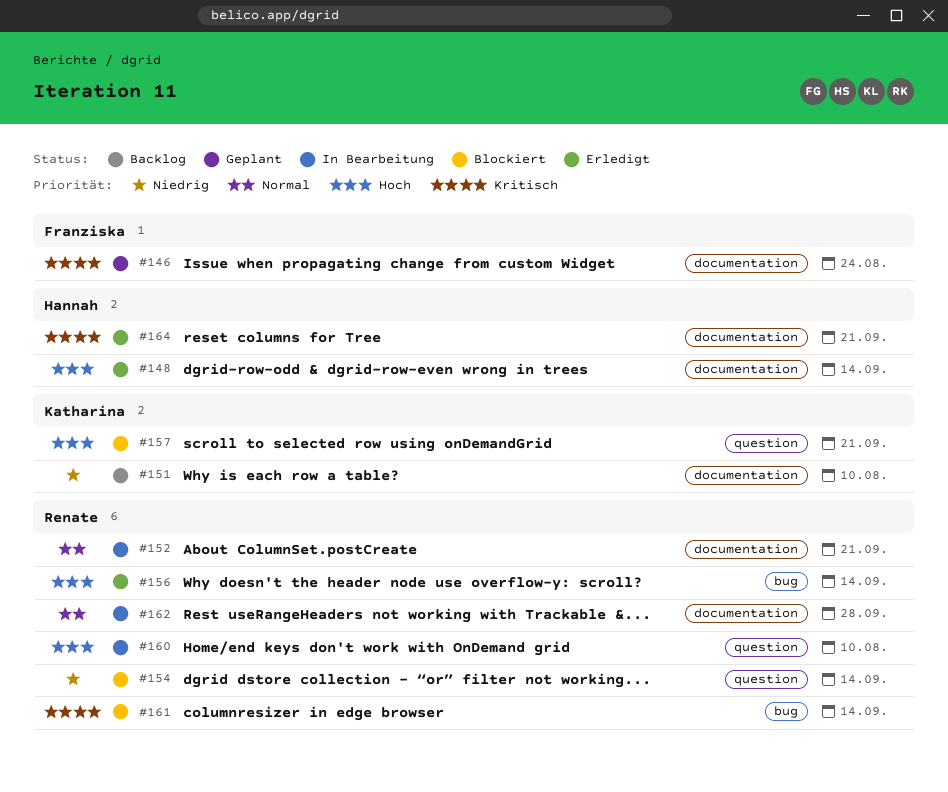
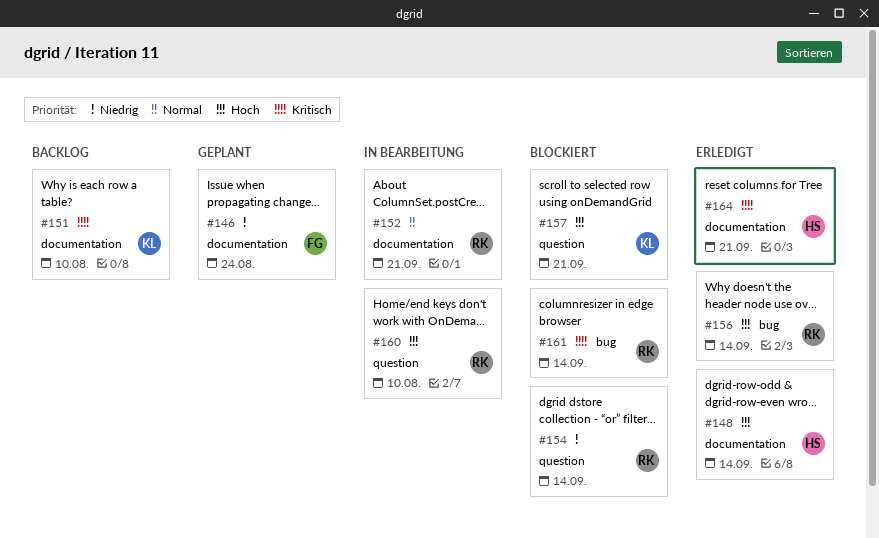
#146, priority: Kritisch -> Niedrig
#151, priority: Niedrig -> Kritisch
#162: present -> none

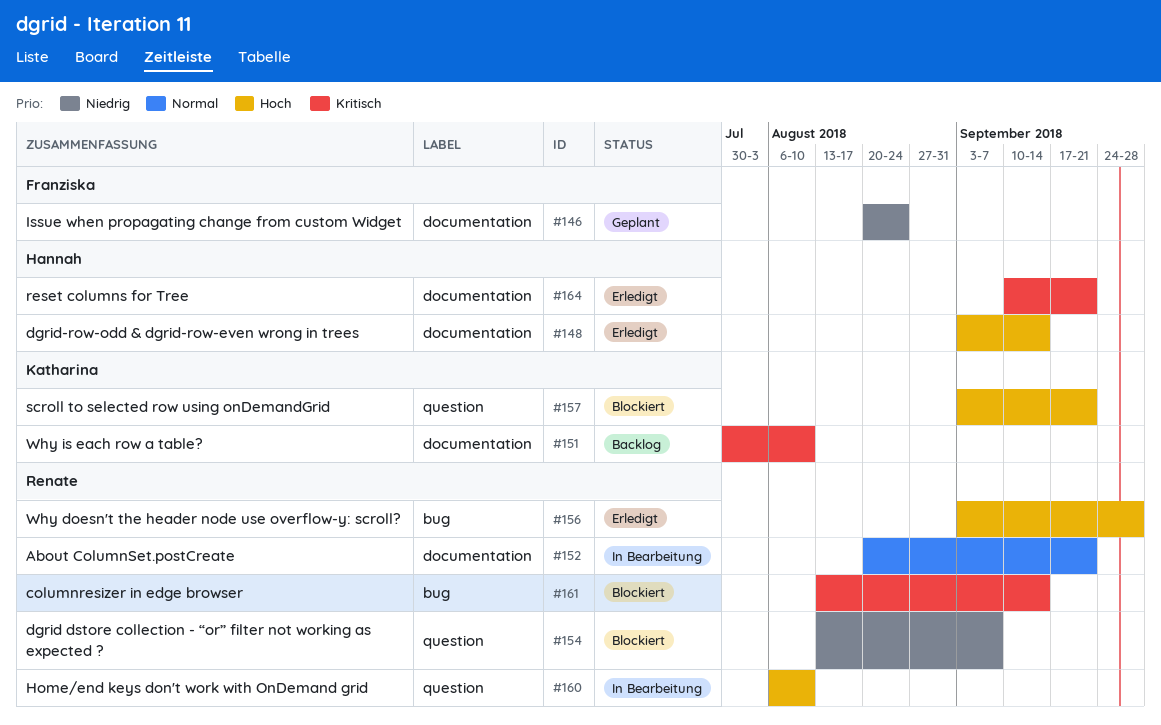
#154, due: Sep 14 -> Sep 7
#156, due: Sep 14 -> Sep 28

